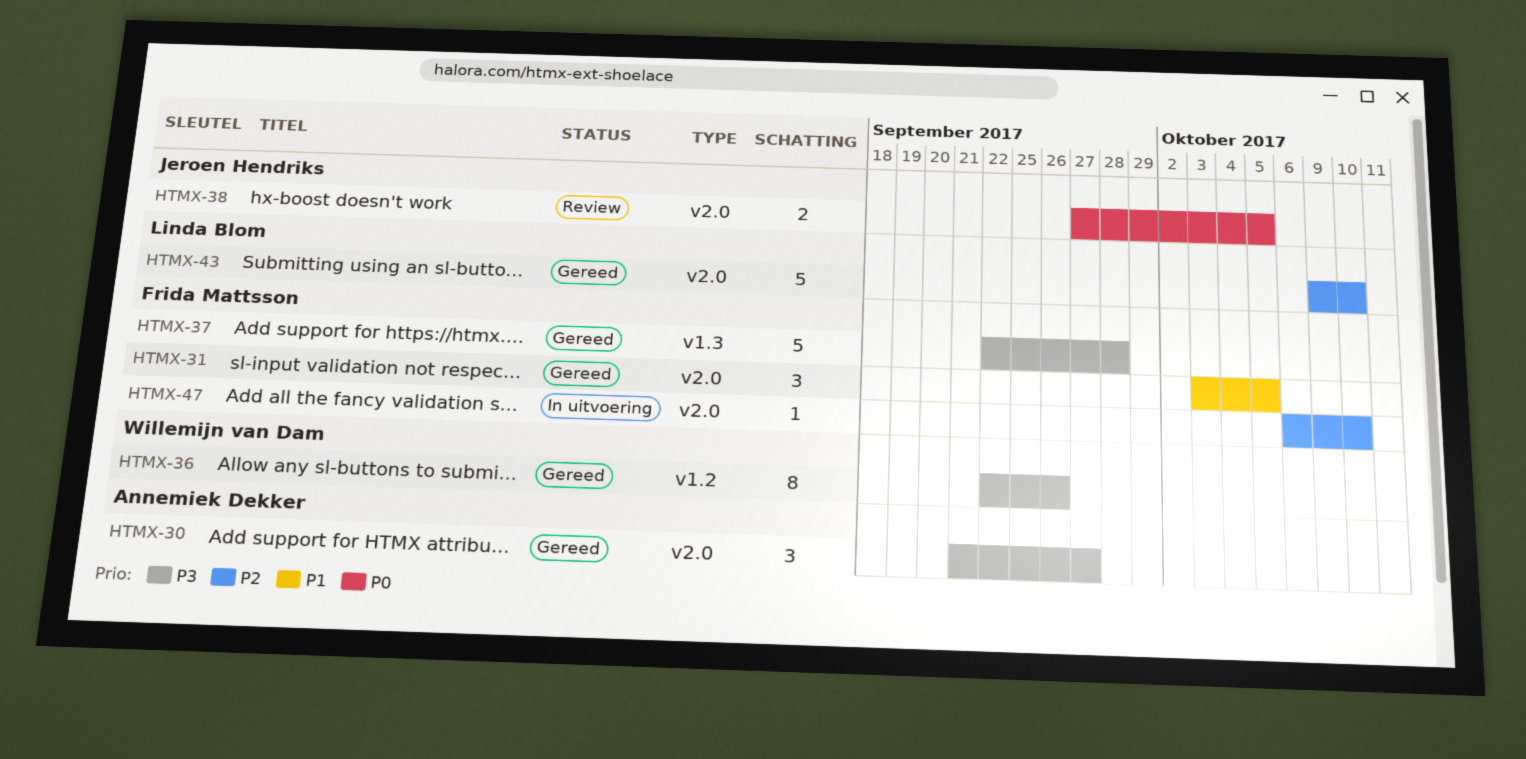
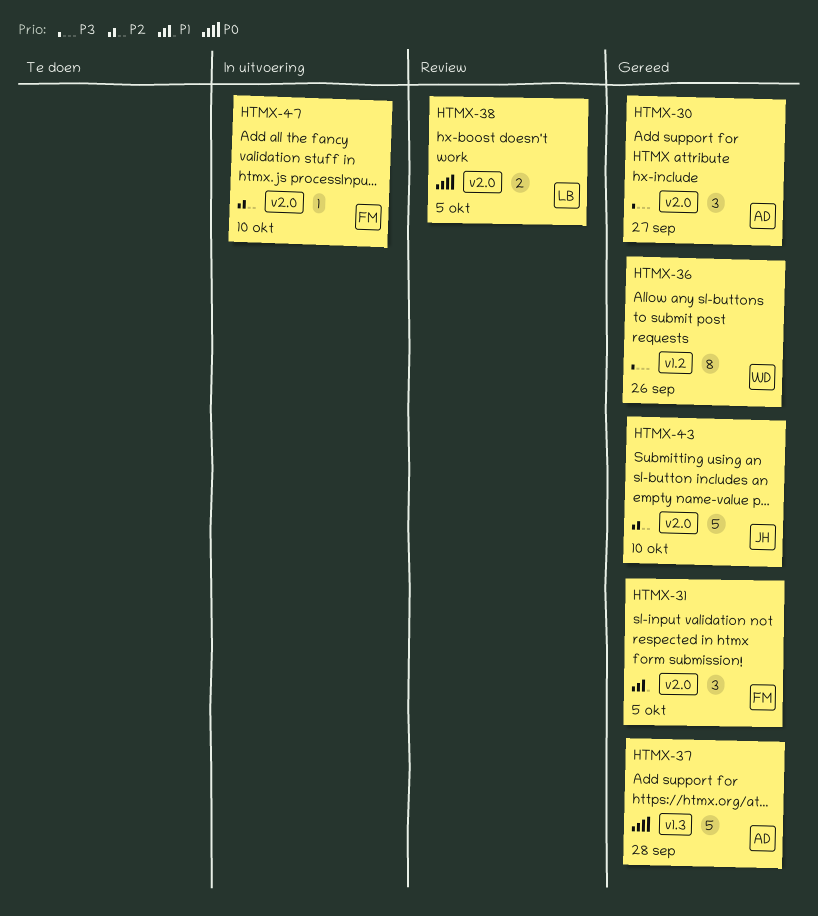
HTMX-37, owner: Frida Mattsson -> Annemiek Dekker
HTMX-37, priority: P3 -> P0
HTMX-38, owner: Jeroen Hendriks -> Linda Blom
HTMX-43, owner: Linda Blom -> Jeroen Hendriks

